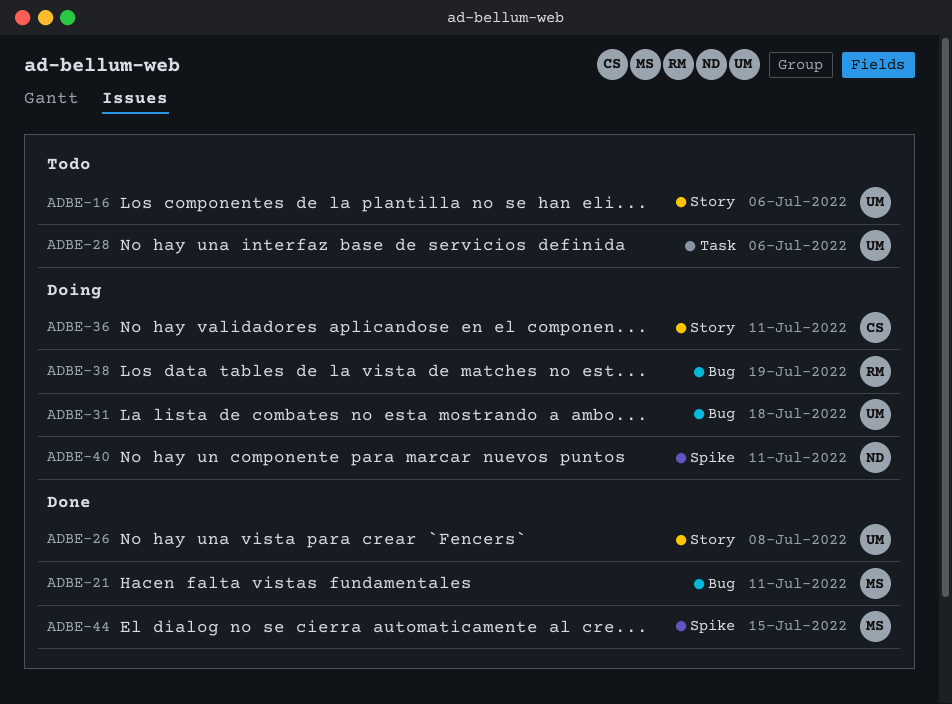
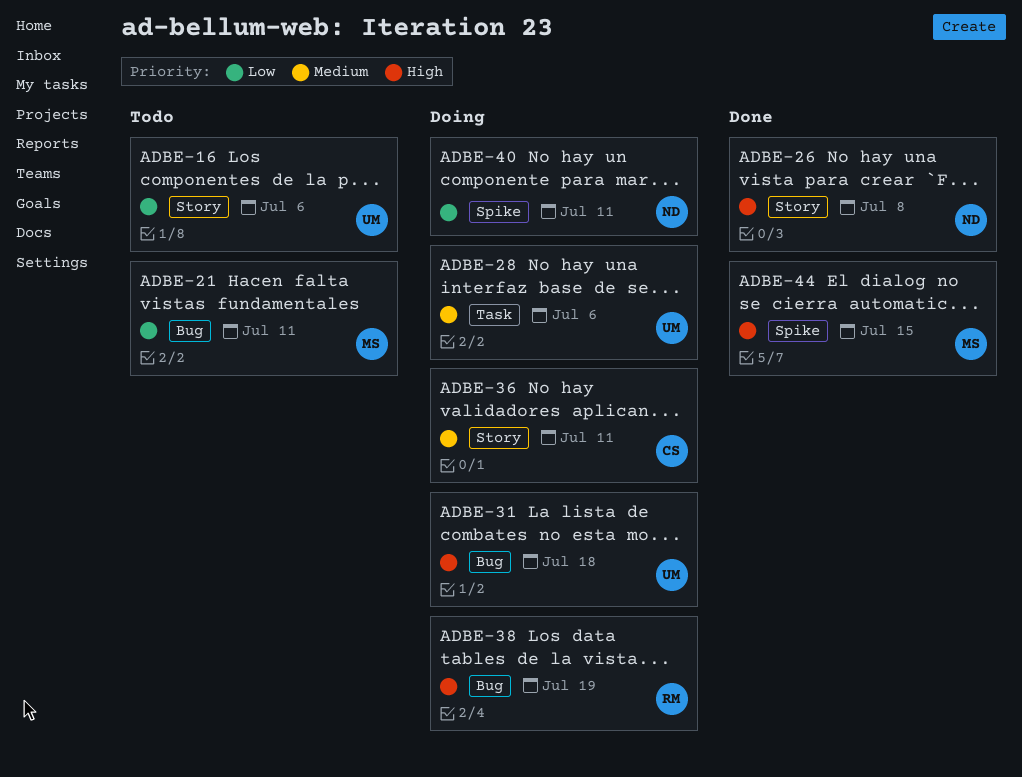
ADBE-21, status: Done -> Todo
ADBE-26, owner: UM -> ND
ADBE-28, status: Todo -> Doing

